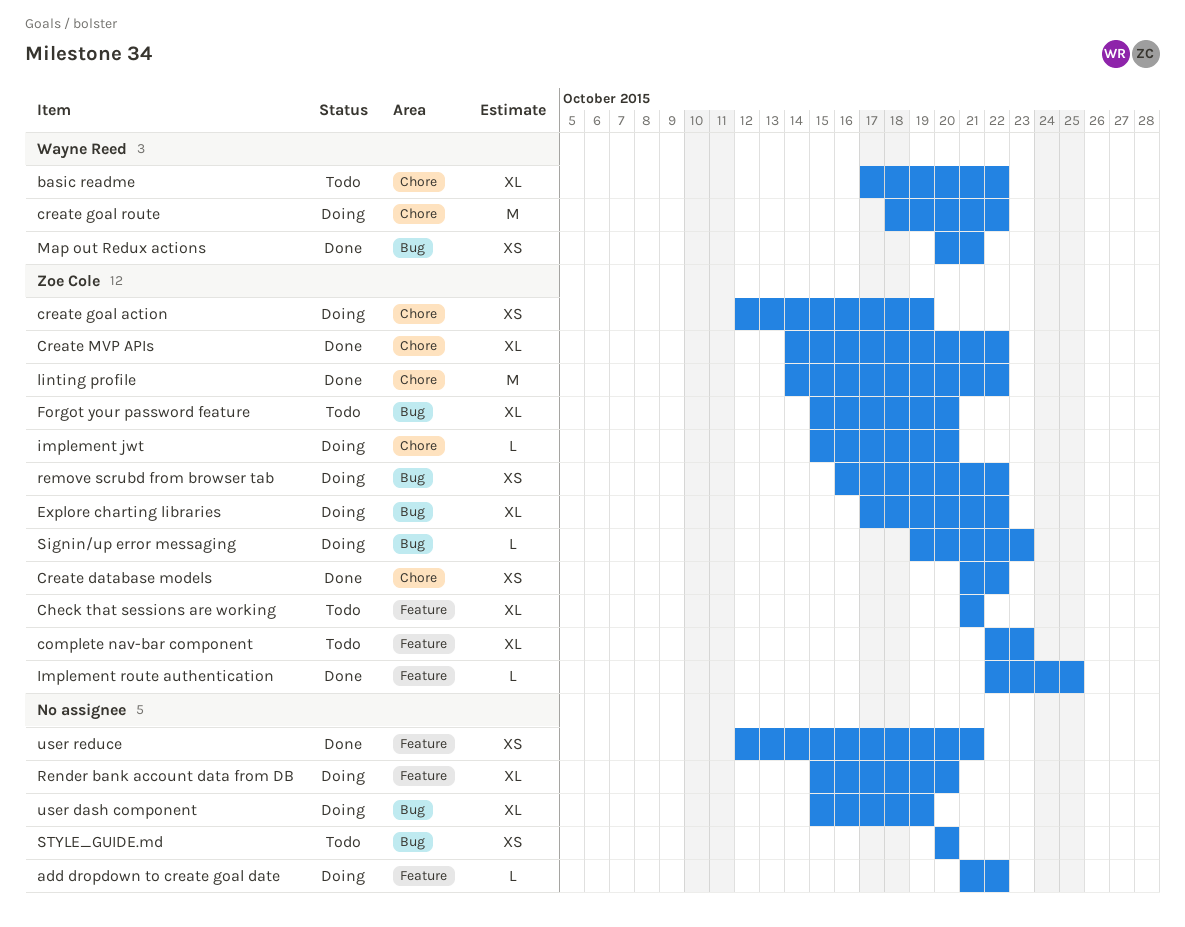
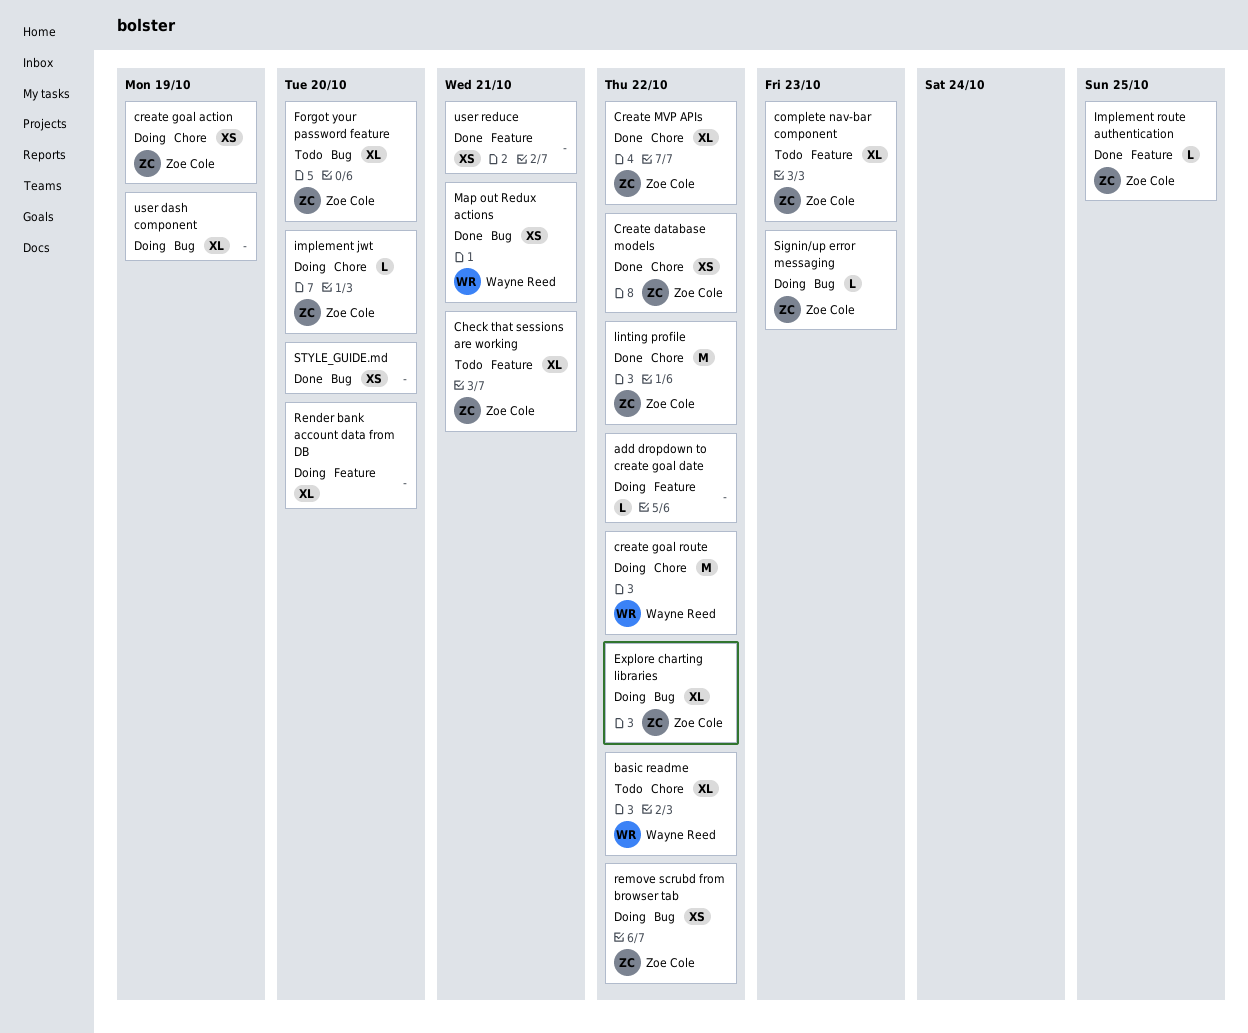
STYLE_GUIDE.md, status: Todo -> Done

